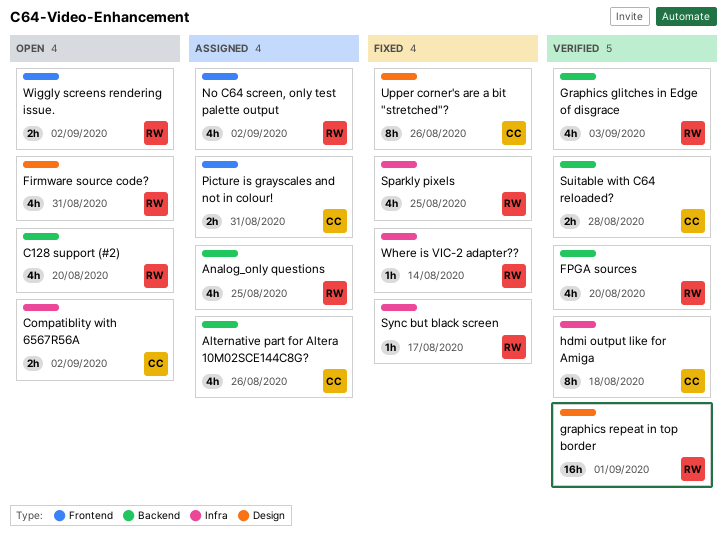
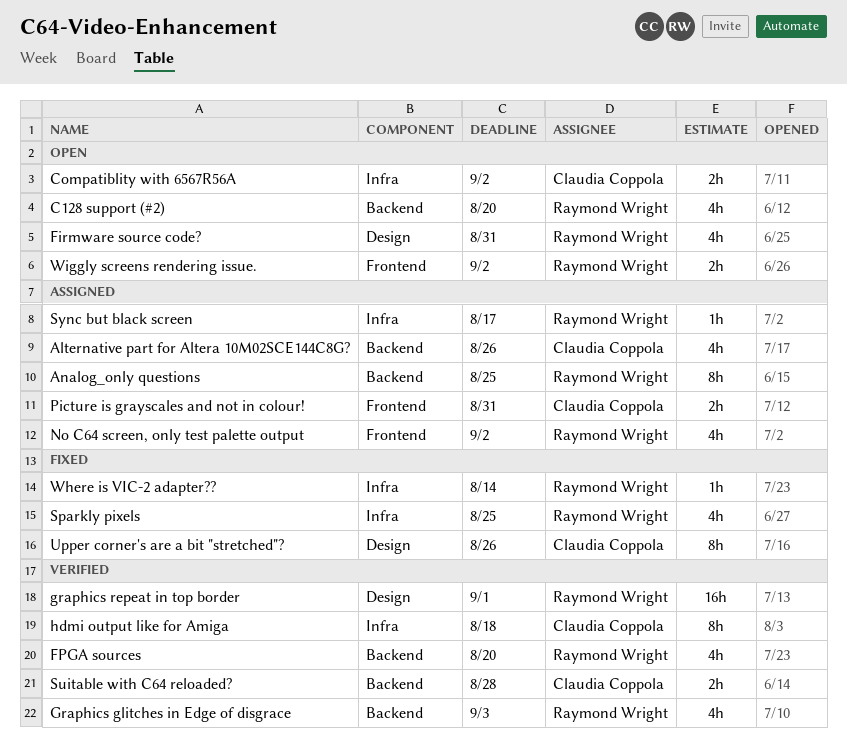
Analog_only questions, estimate: 4h -> 8h
Sync but black screen, status: Fixed -> Assigned

